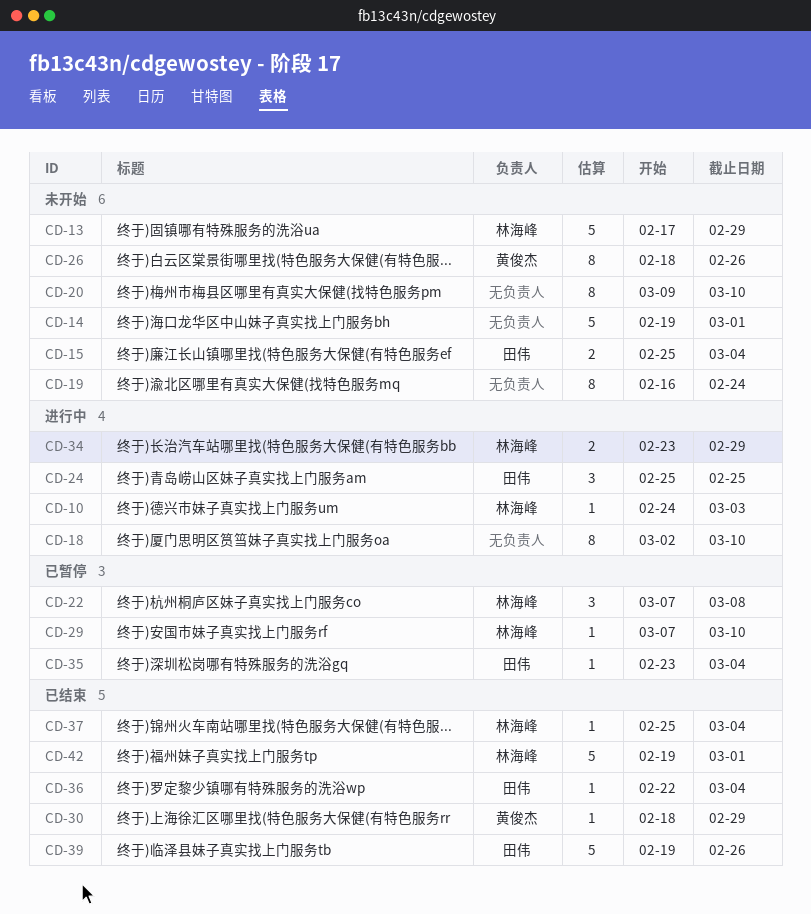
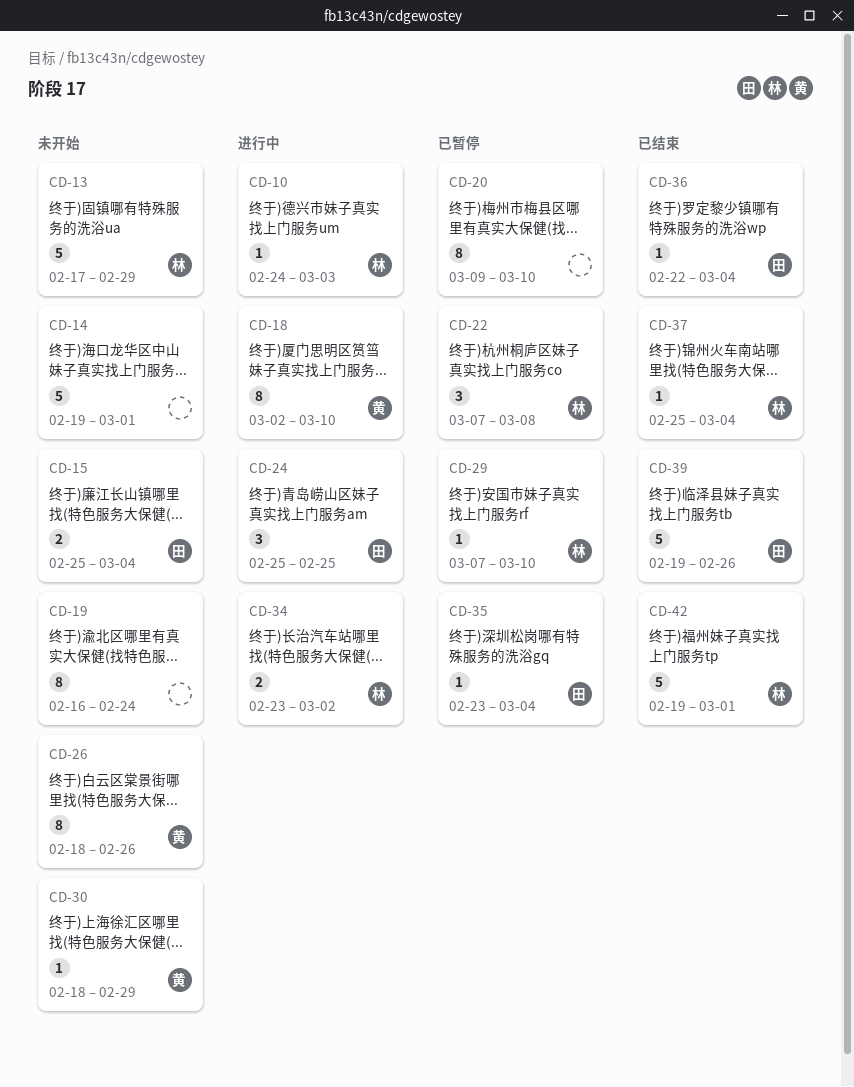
CD-18, owner: none -> 黄俊杰
CD-20, status: 未开始 -> 已暂停
CD-30, status: 已结束 -> 未开始
CD-34, due: Feb 29 -> Mar 2

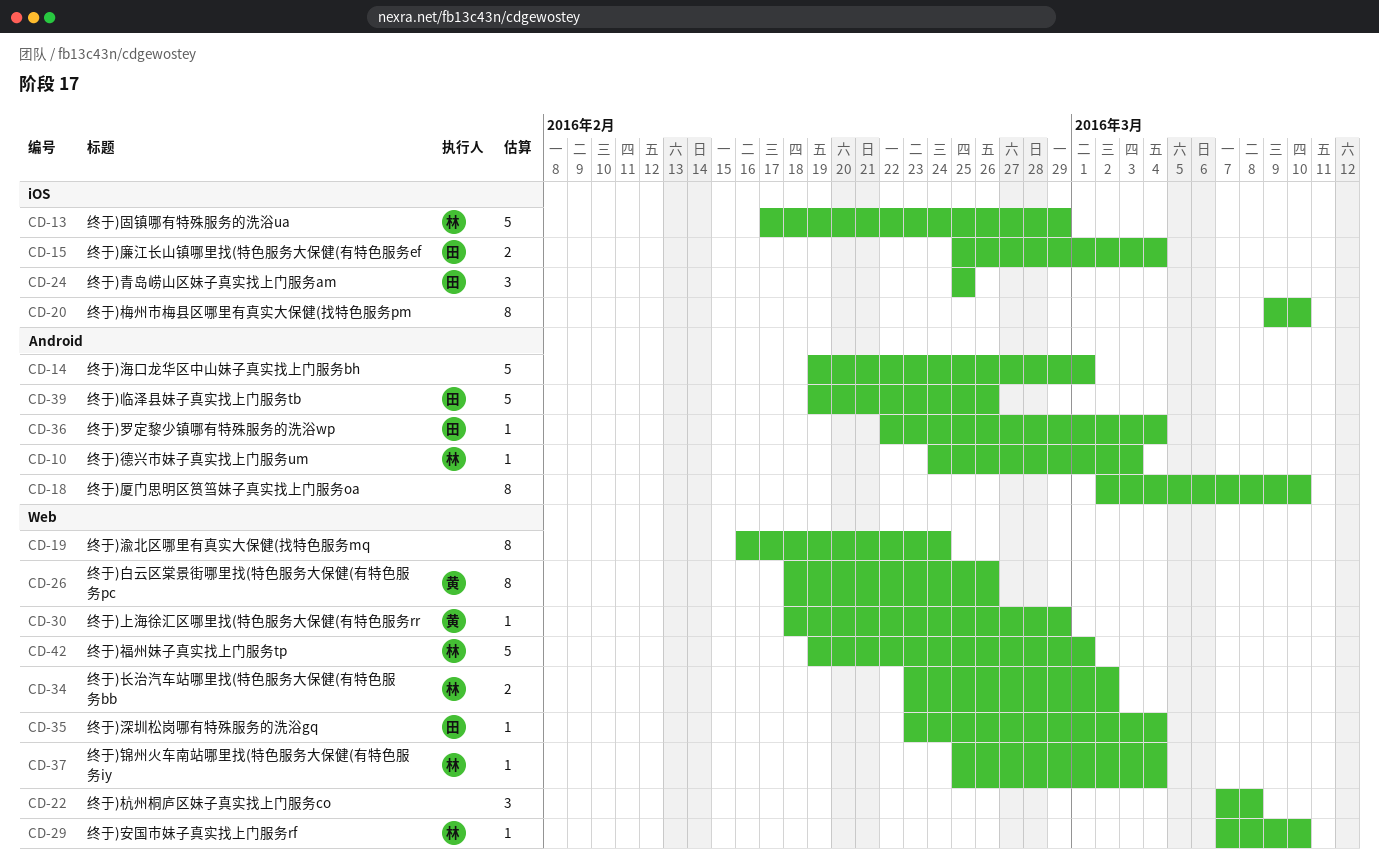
CD-18, owner: 黄 -> none
CD-22, owner: 林 -> none

